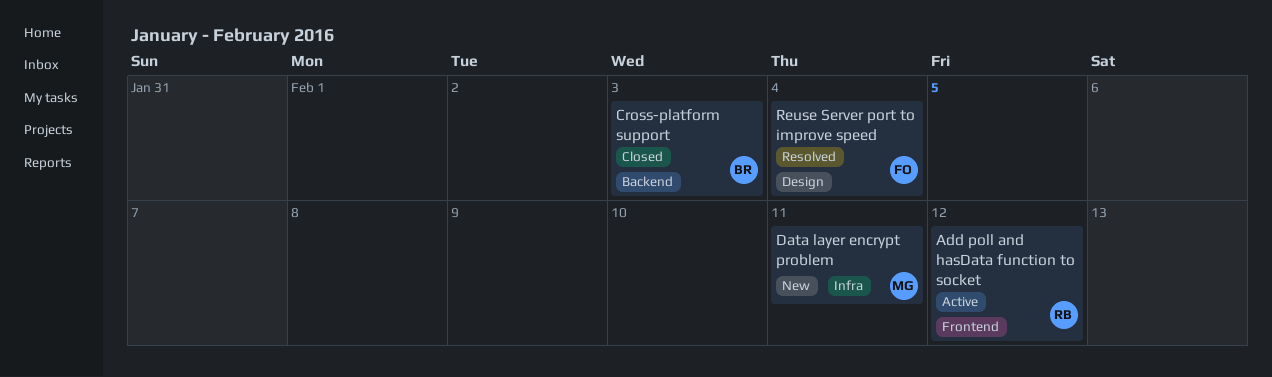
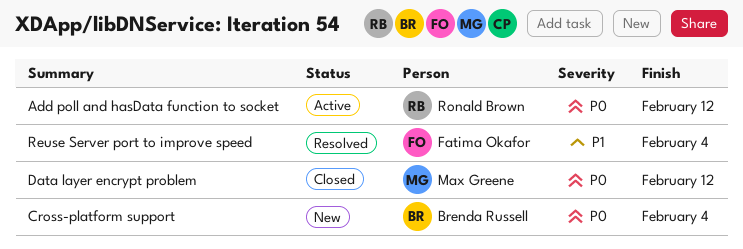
Cross-platform support, status: Closed -> New
Cross-platform support, due: Feb 3 -> Feb 4
Data layer encrypt problem, status: New -> Closed
Data layer encrypt problem, due: Feb 11 -> Feb 12

